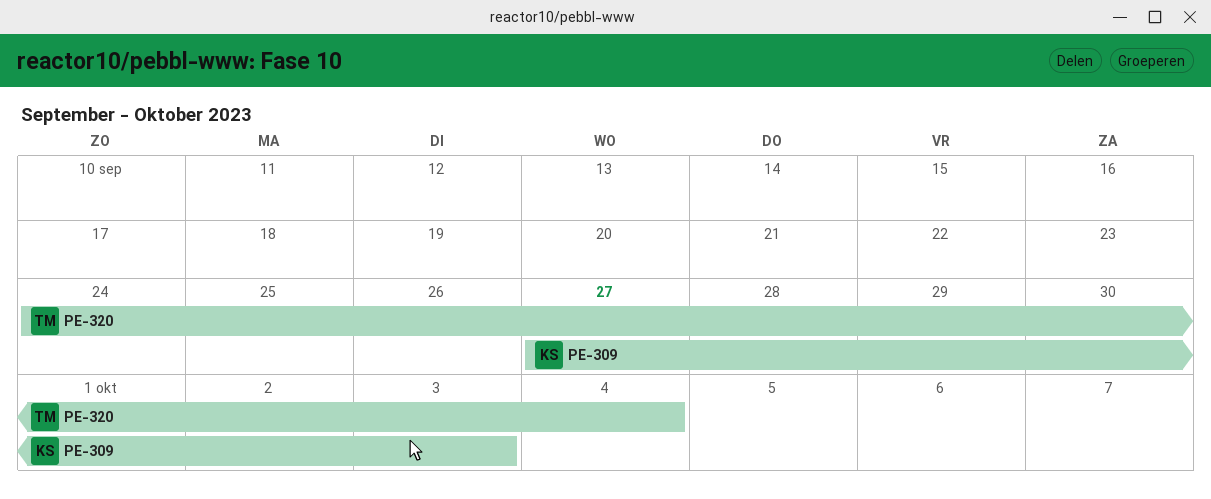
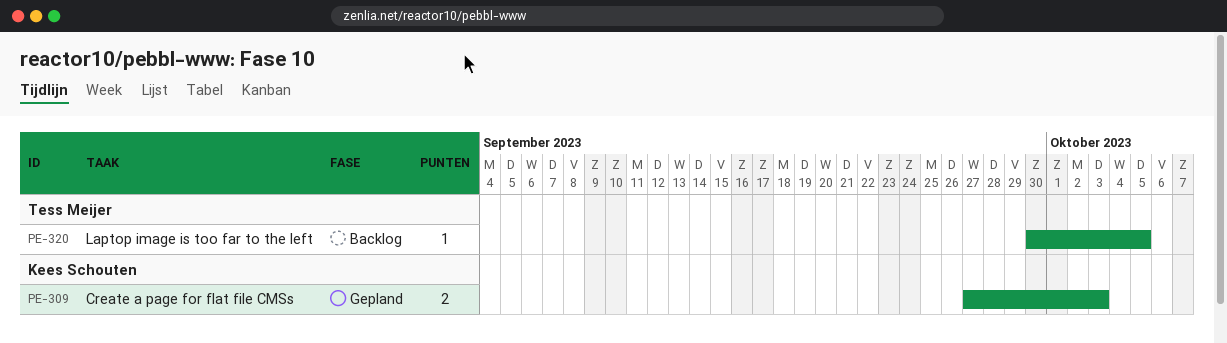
PE-320, start: Sep 24 -> Sep 30
PE-320, due: Oct 4 -> Oct 5

